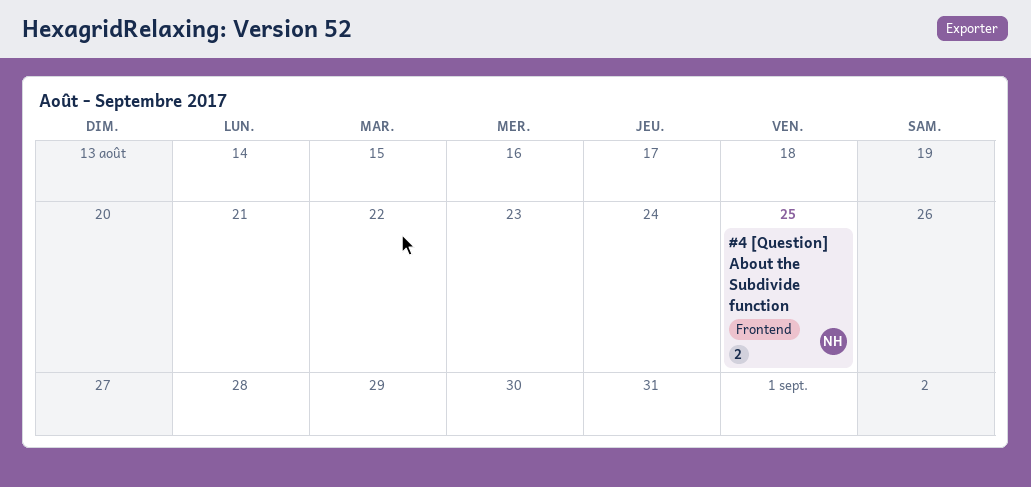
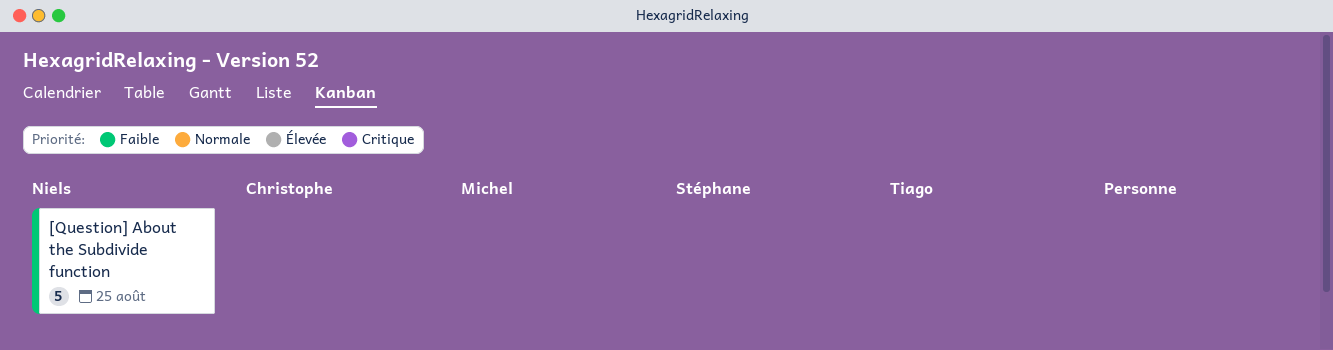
[Question] About the Subdivide function, estimate: 2 -> 5

